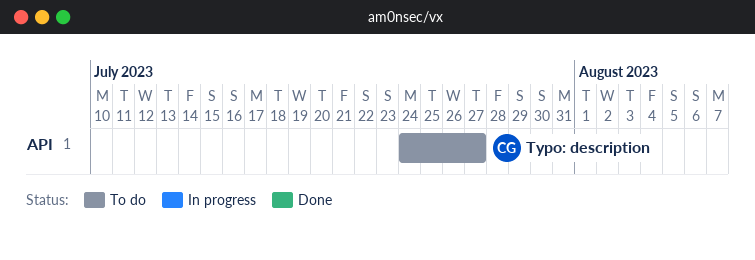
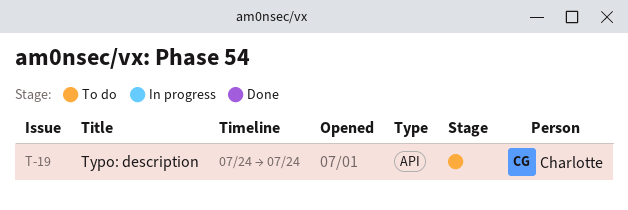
Typo: description, due: Jul 27 -> Jul 24

